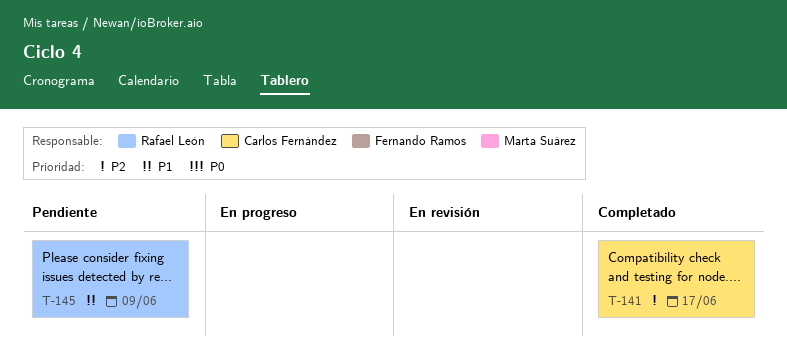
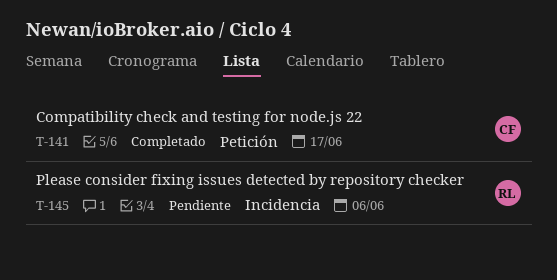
T-145, due: Jun 9 -> Jun 6

